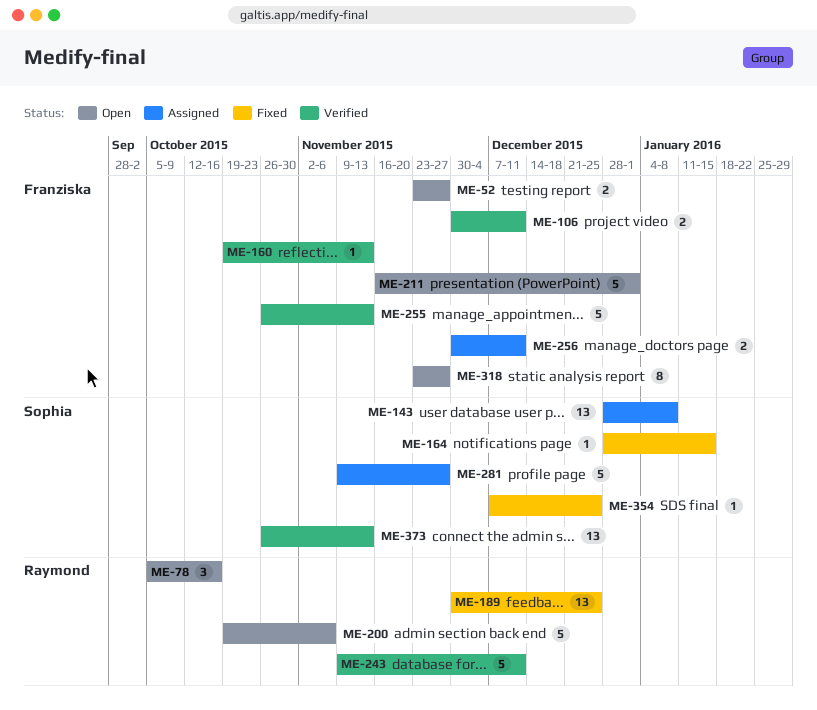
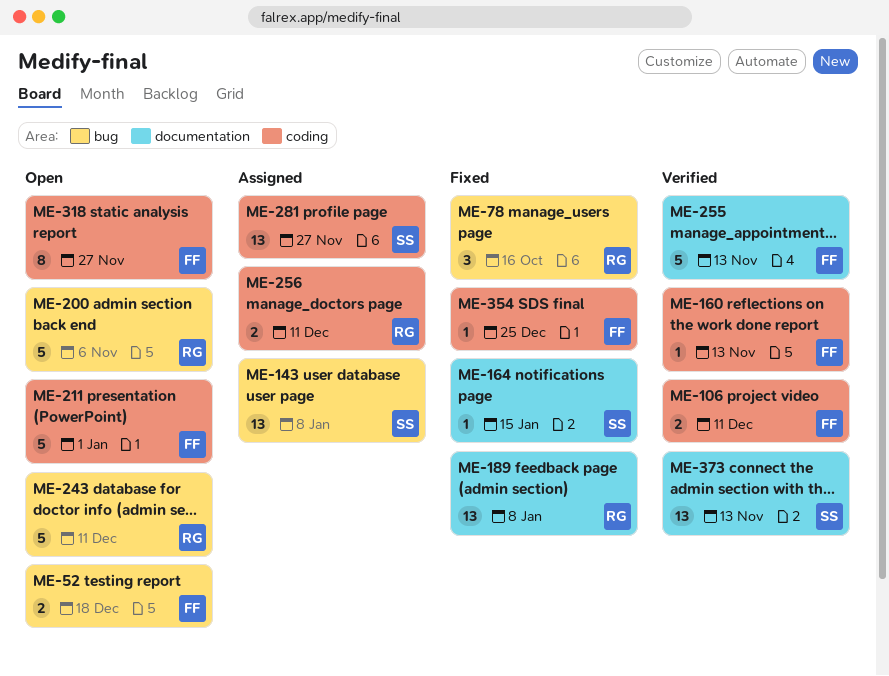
ME-52, due: Nov 27 -> Dec 18
ME-78, status: Open -> Fixed
ME-189, due: Dec 25 -> Jan 8
ME-243, status: Verified -> Open
ME-256, owner: Franziska -> Raymond
ME-281, estimate: 5 -> 13
ME-354, owner: Sophia -> Franziska

